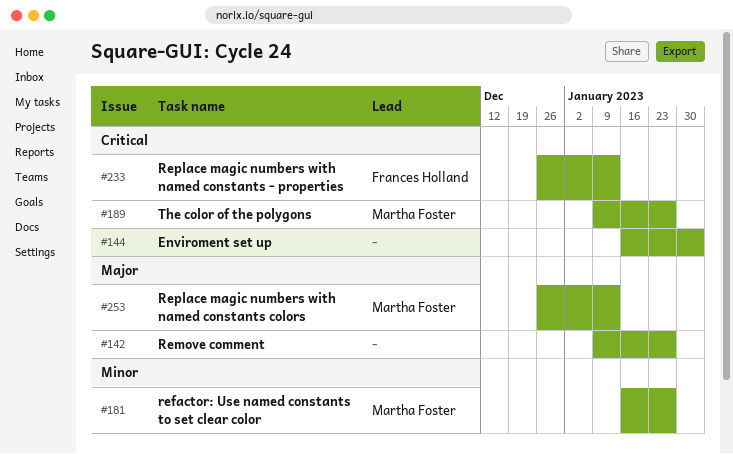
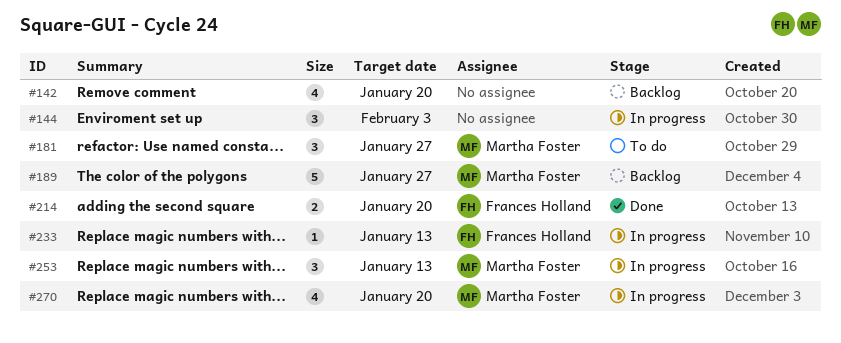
#142, due: Jan 27 -> Jan 20
#214: none -> present
#270: none -> present

